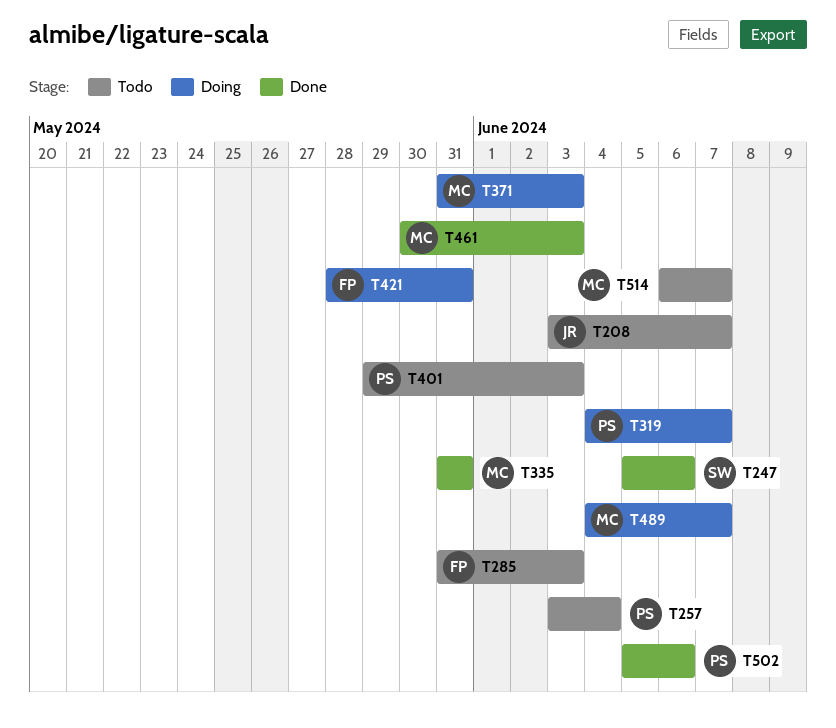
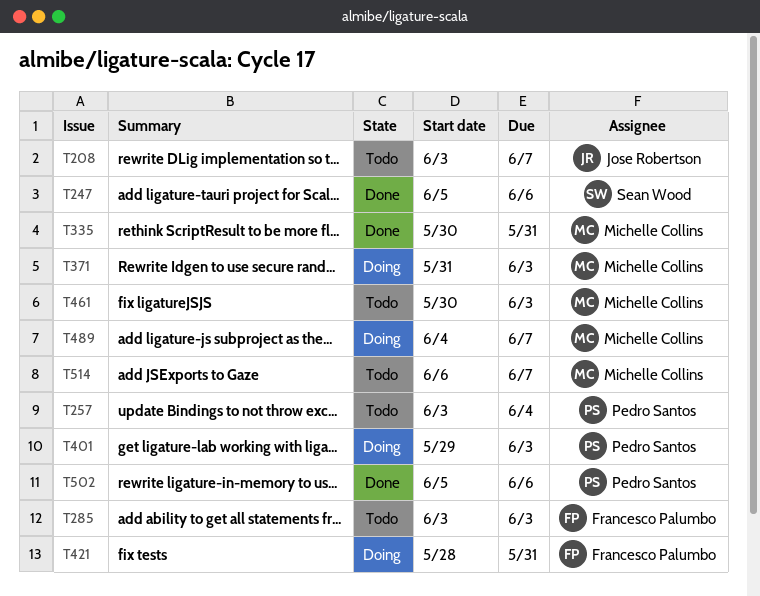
T285, start: May 31 -> Jun 3
T319: present -> none
T335, start: May 31 -> May 30
T401, status: Todo -> Doing
T461, status: Done -> Todo

